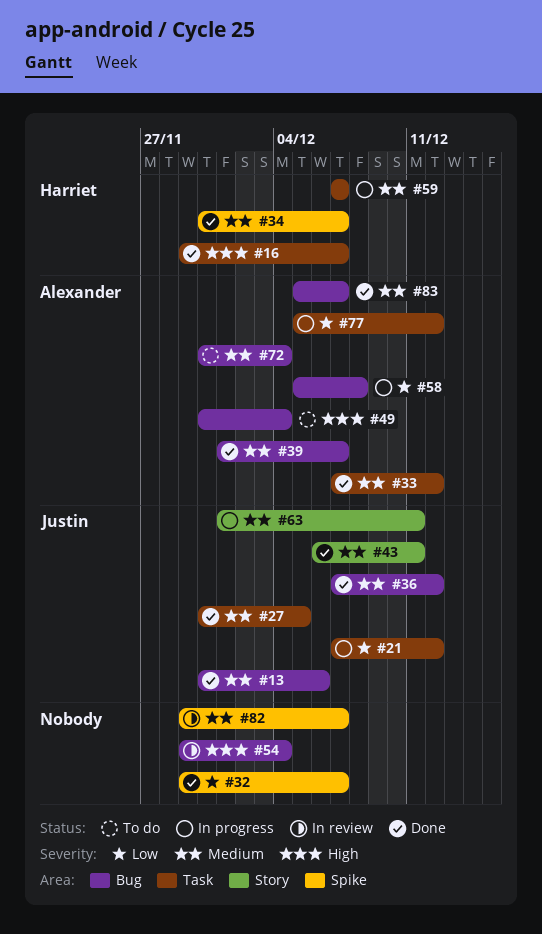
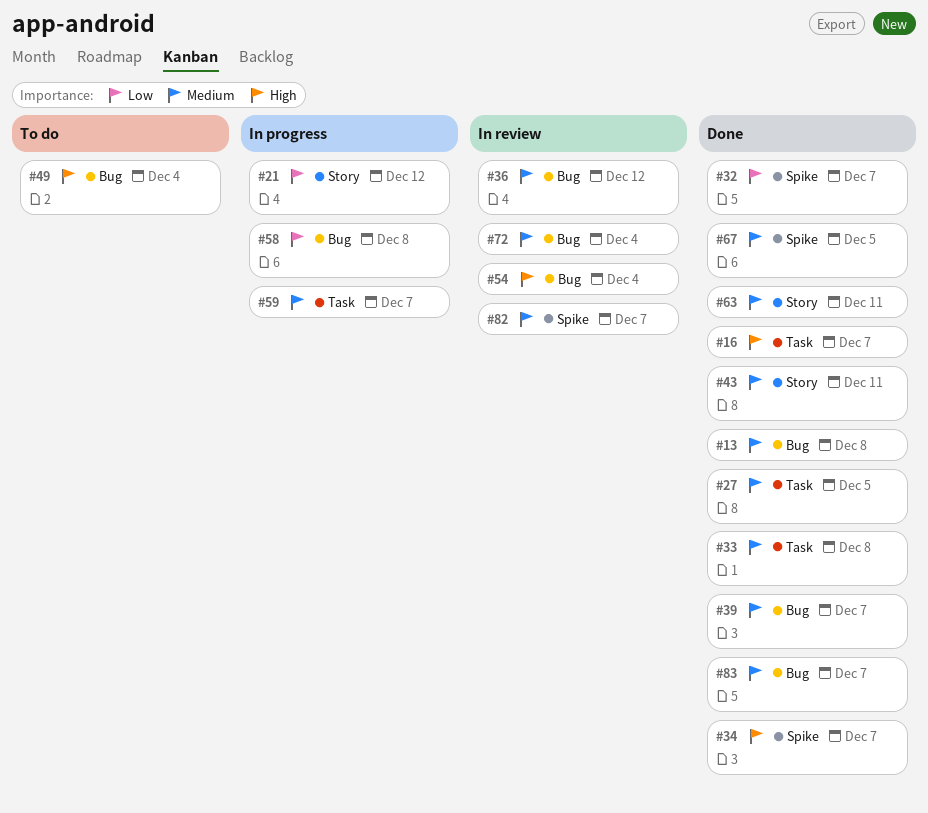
#13, due: Dec 6 -> Dec 8
#21, label: Task -> Story
#33, due: Dec 12 -> Dec 8
#34, priority: Medium -> High
#36, status: Done -> In review
#63, status: In progress -> Done
#67: none -> present
#72, status: To do -> In review
#77: present -> none

